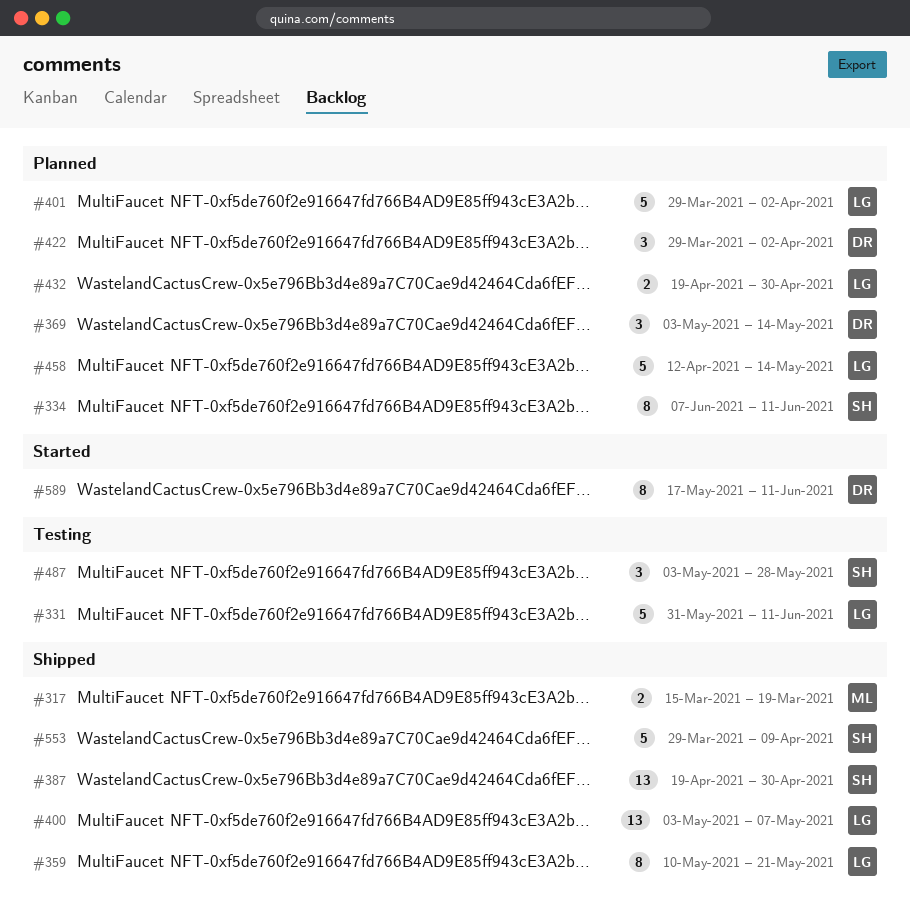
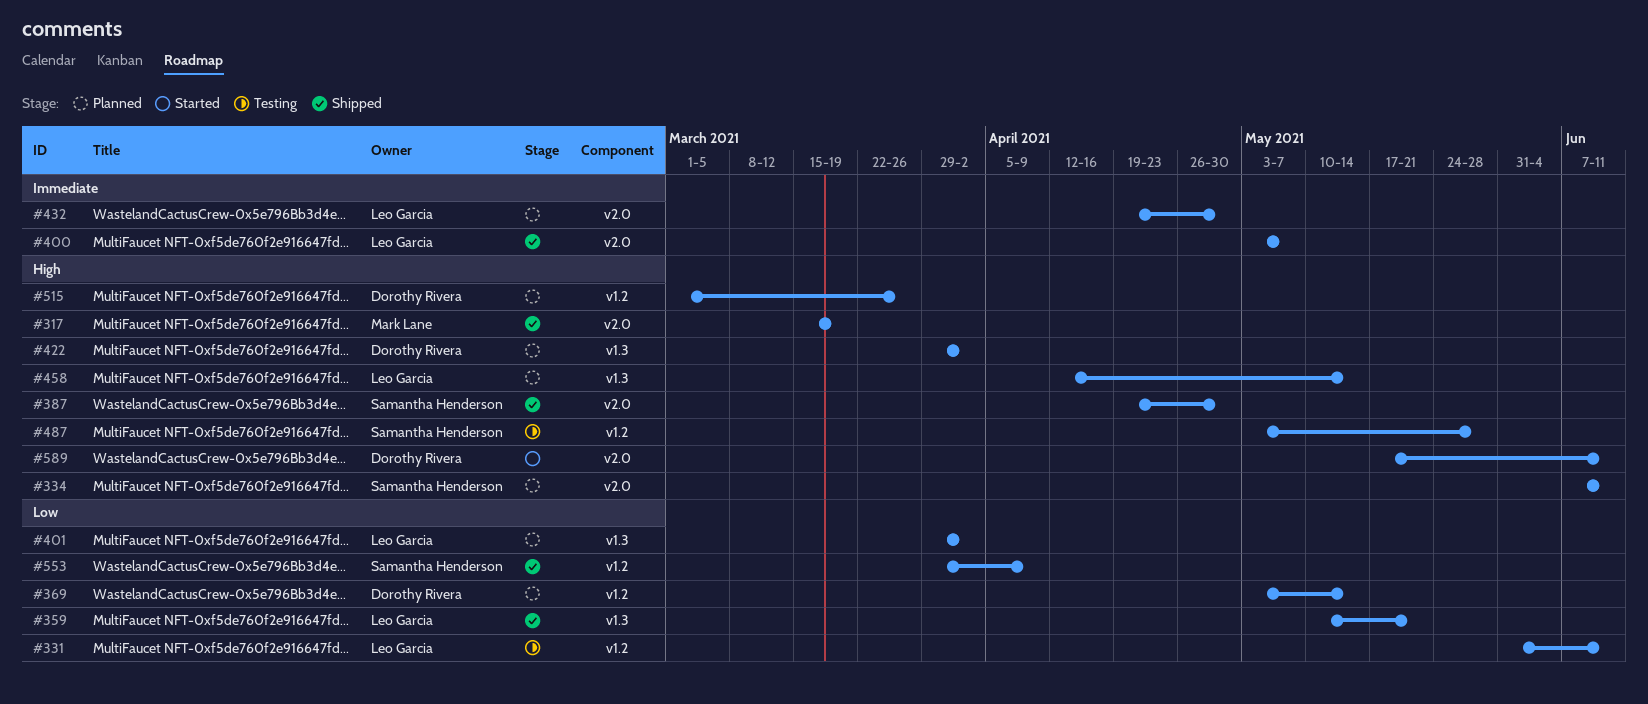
#515: none -> present

